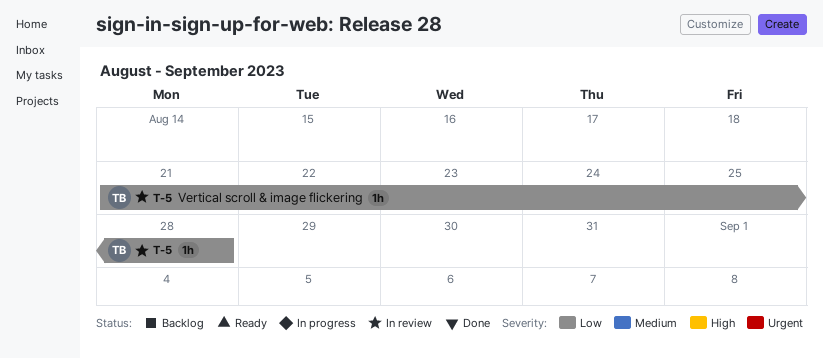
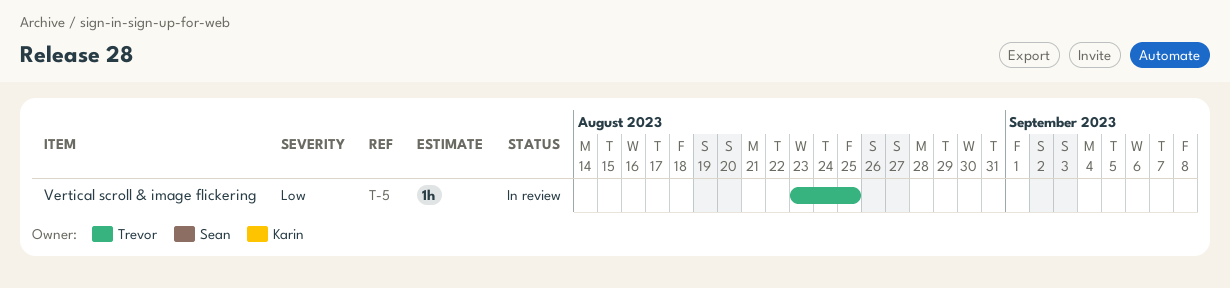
T-5, start: Aug 21 -> Aug 23
T-5, due: Aug 28 -> Aug 25

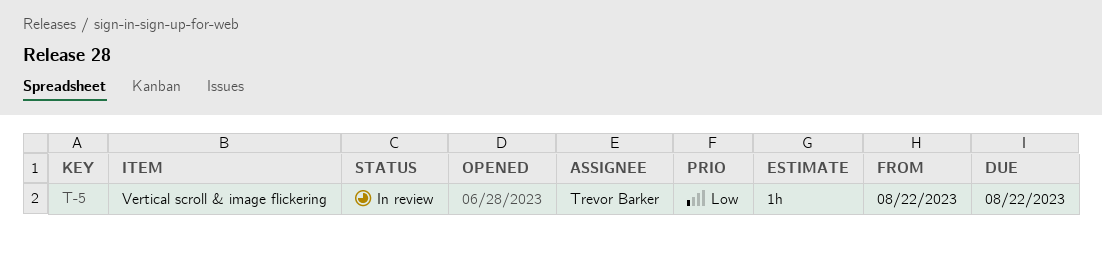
T-5, start: Aug 23 -> Aug 22
T-5, due: Aug 25 -> Aug 22

